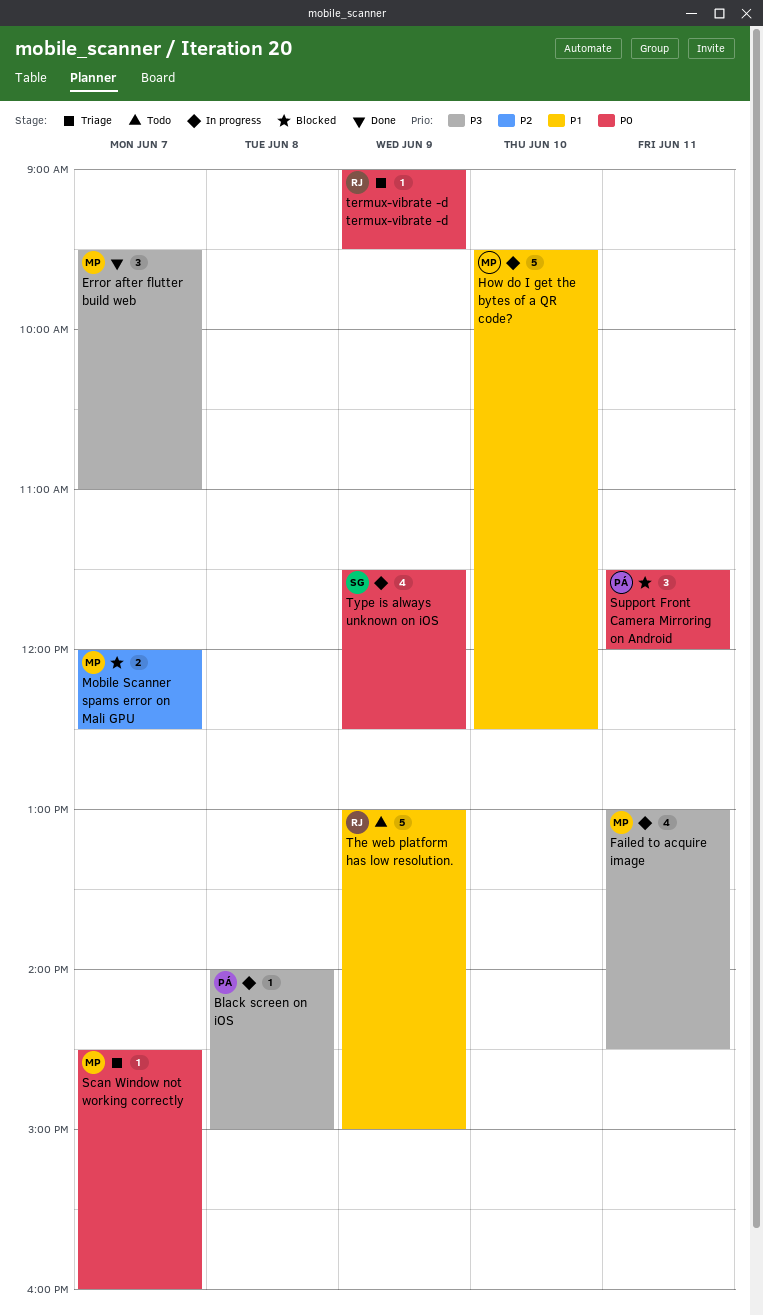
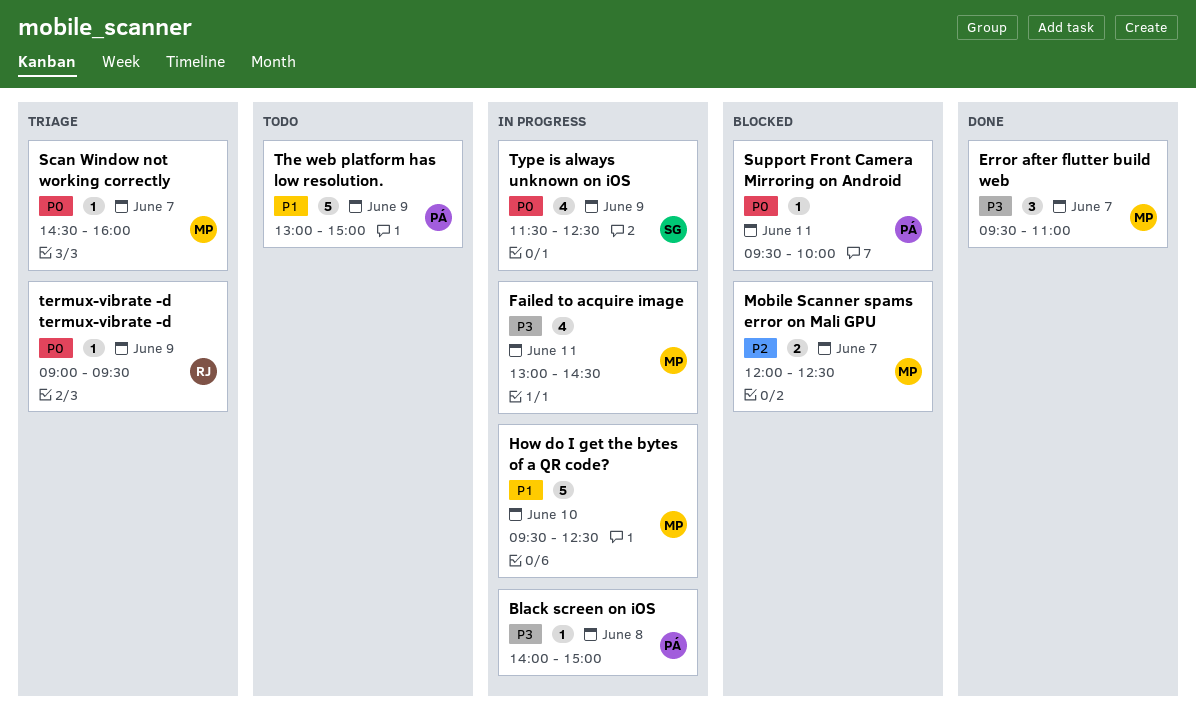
Support Front Camera Mirroring on Android, estimate: 3 -> 1
Support Front Camera Mirroring on Android, begins: 11:30 -> 09:30
Support Front Camera Mirroring on Android, ends: 12:00 -> 10:00
The web platform has low resolution., owner: RJ -> PÁ

